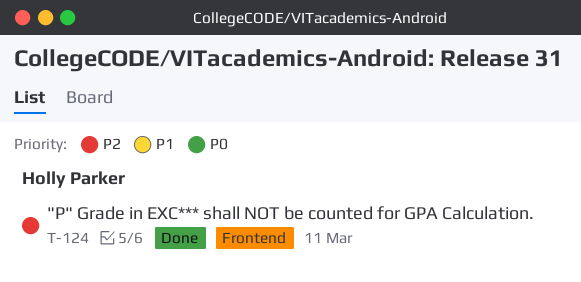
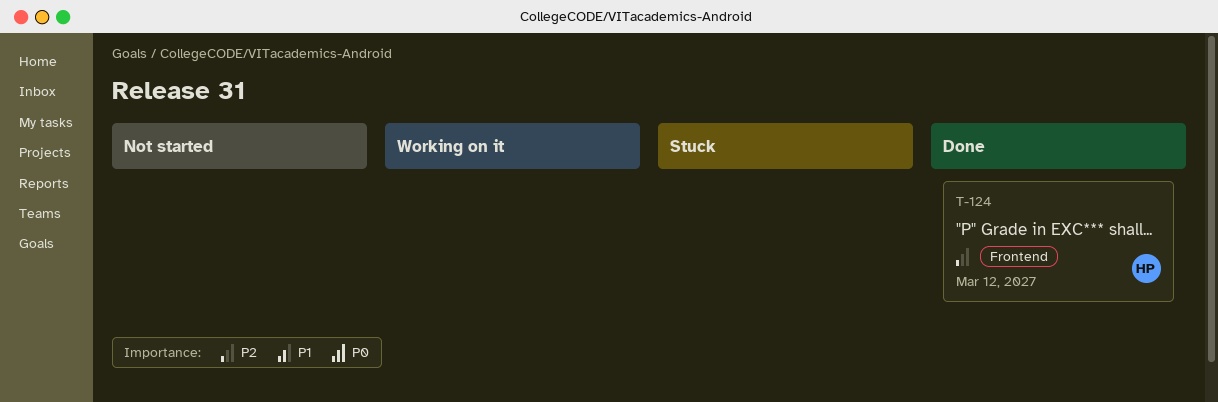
T-124, due: Mar 11 -> Mar 12

